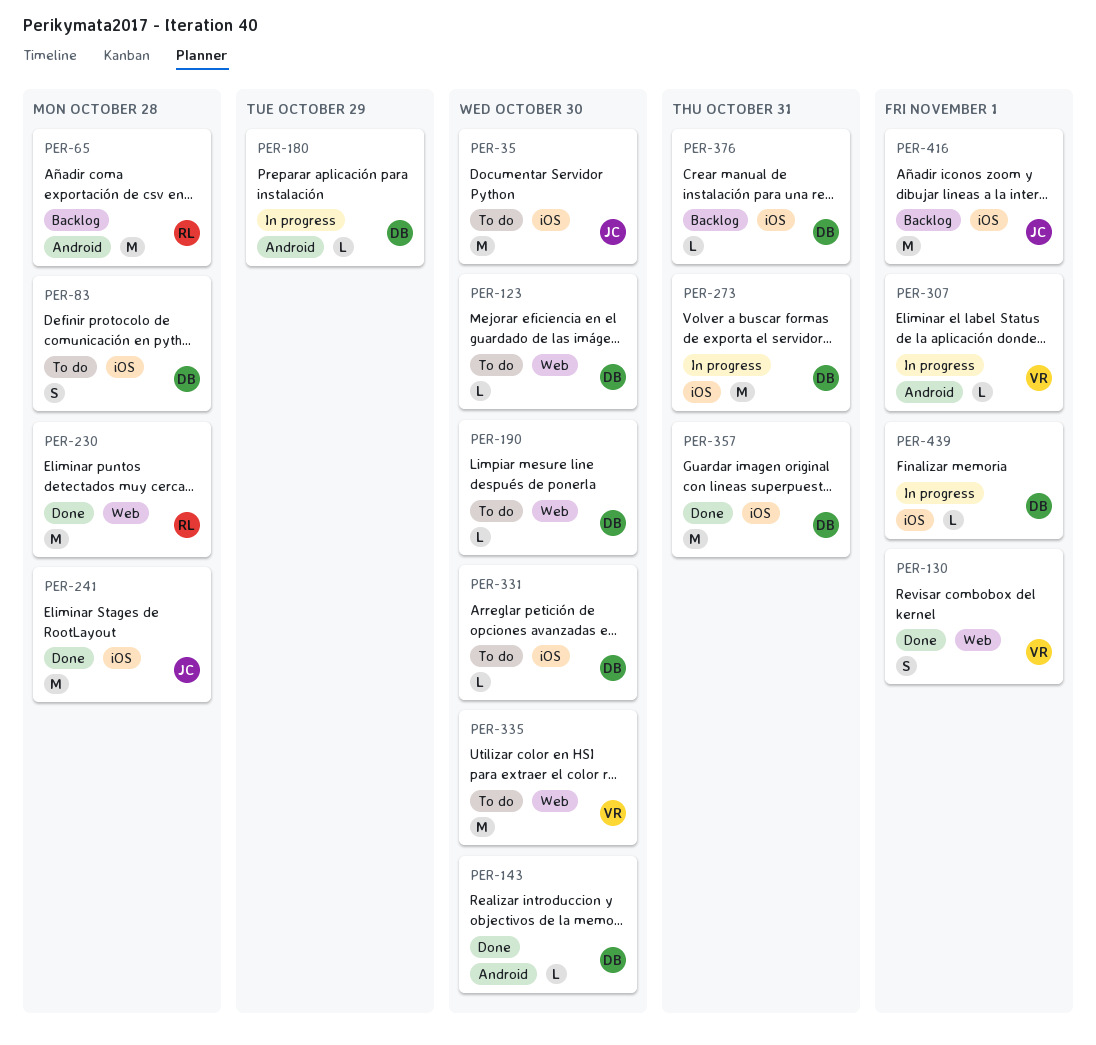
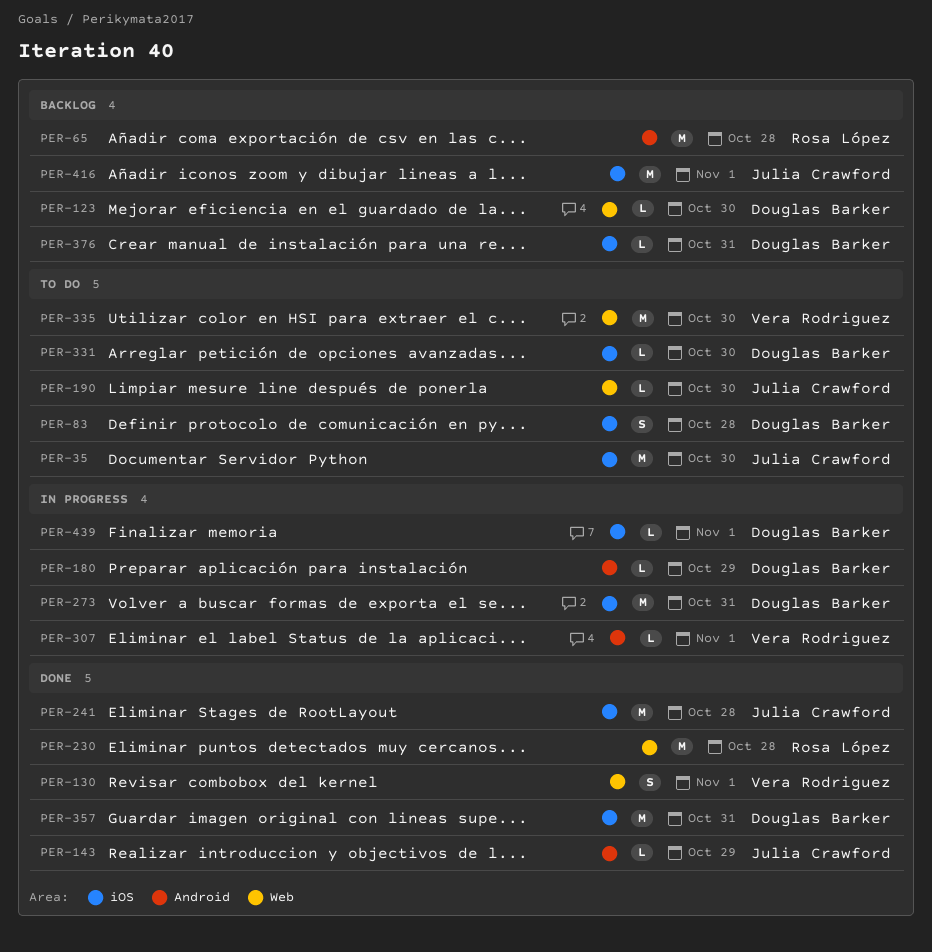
PER-123, status: To do -> Backlog
PER-143, owner: Douglas Barker -> Julia Crawford
PER-143, due: Oct 30 -> Oct 29
PER-190, owner: Douglas Barker -> Julia Crawford

